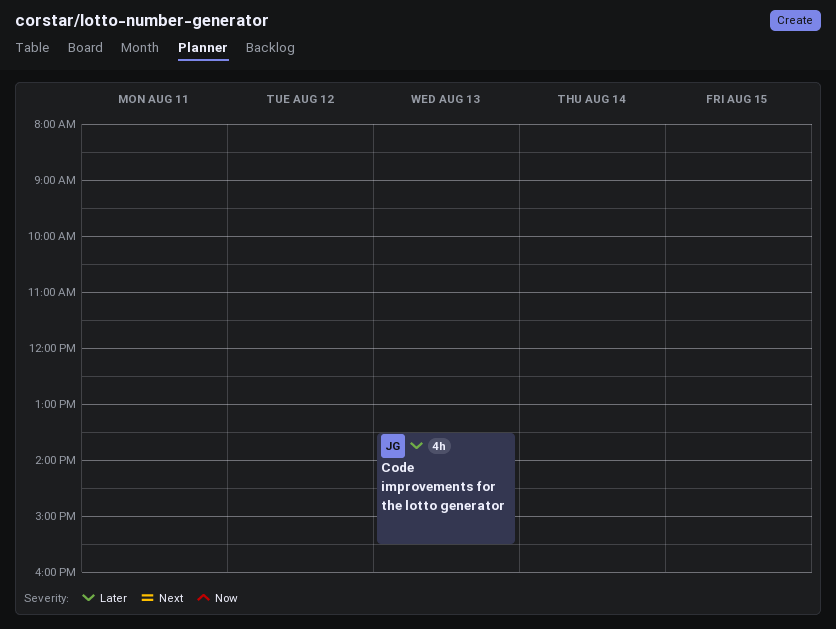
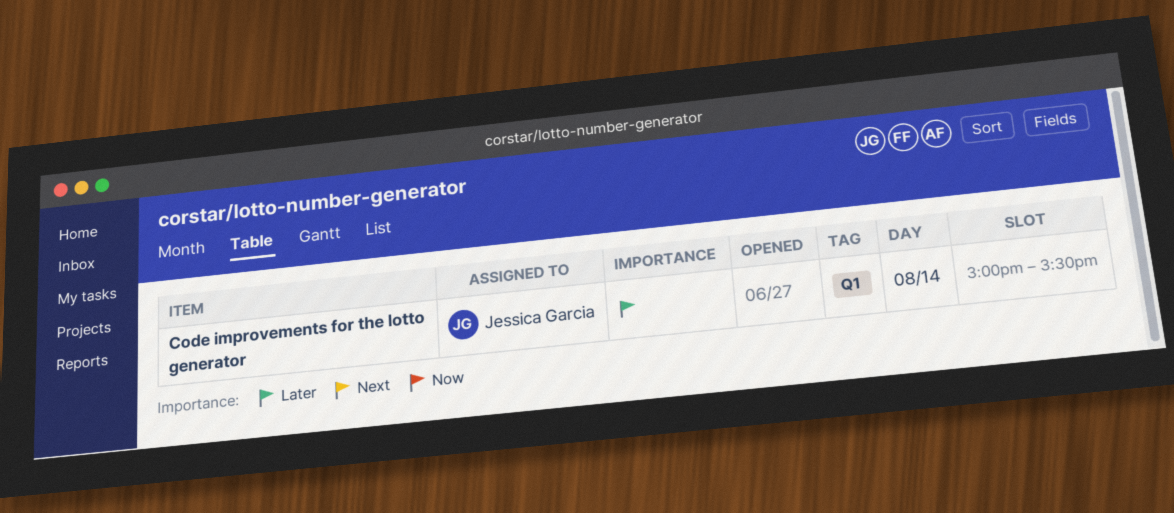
Code improvements for the lotto generator, day: Aug 13 -> Aug 14
Code improvements for the lotto generator, begins: 13:30 -> 15:00

